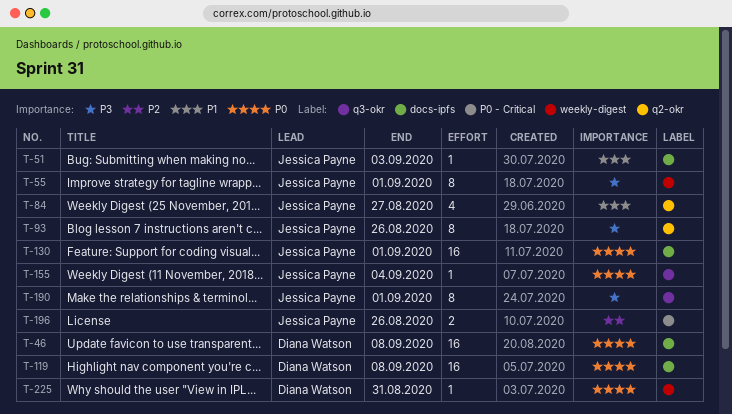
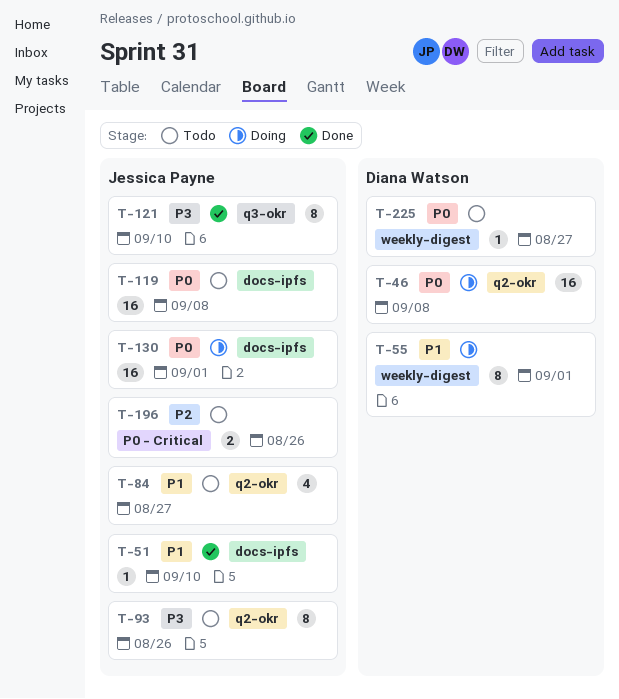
T-46, label: docs-ipfs -> q2-okr
T-51, due: Sep 3 -> Sep 10
T-55, owner: Jessica Payne -> Diana Watson
T-55, priority: P3 -> P1
T-119, owner: Diana Watson -> Jessica Payne
T-121: none -> present
T-155: present -> none
T-190: present -> none
T-225, due: Aug 31 -> Aug 27

